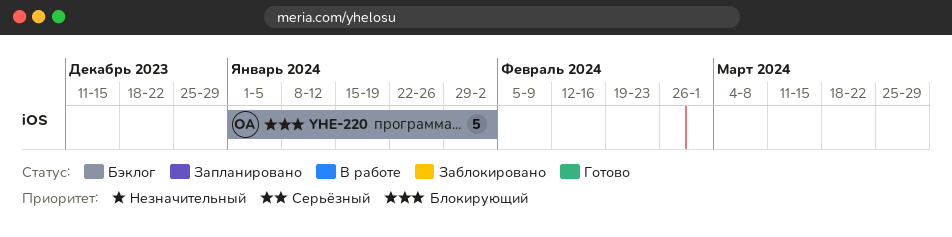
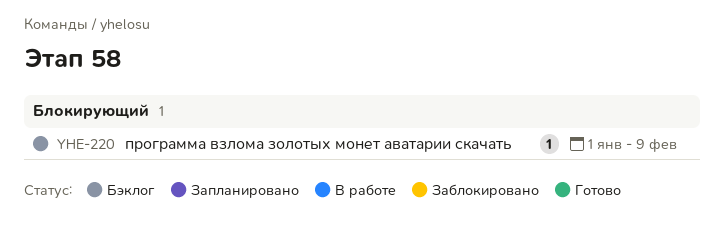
YHE-220, estimate: 5 -> 1
YHE-220, due: Feb 2 -> Feb 9

